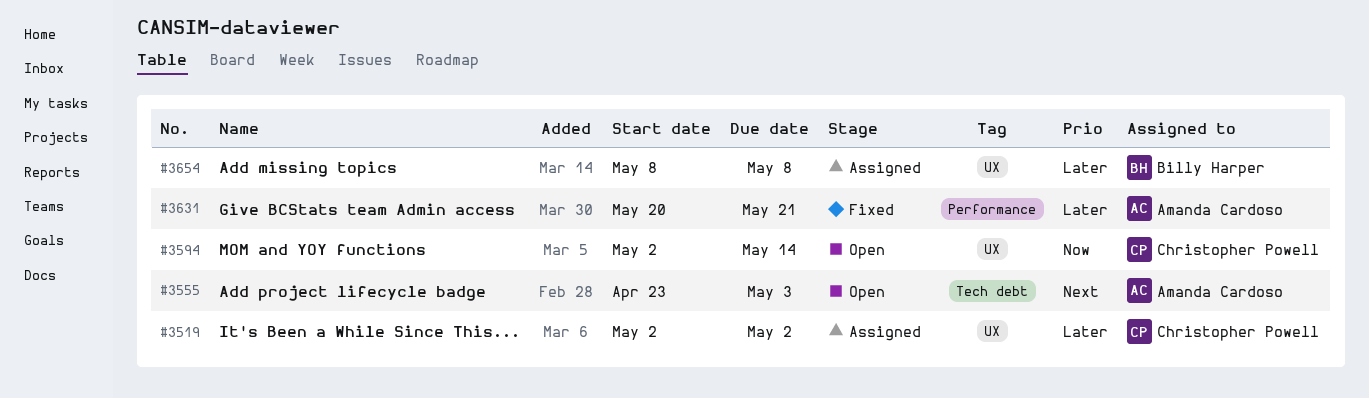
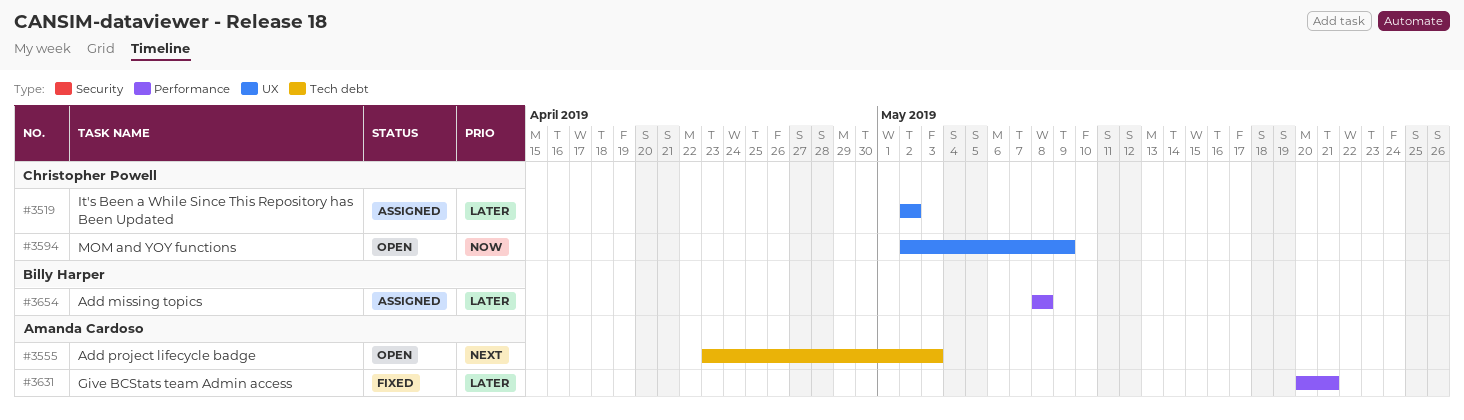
#3594, due: May 14 -> May 9
#3654, label: UX -> Performance

